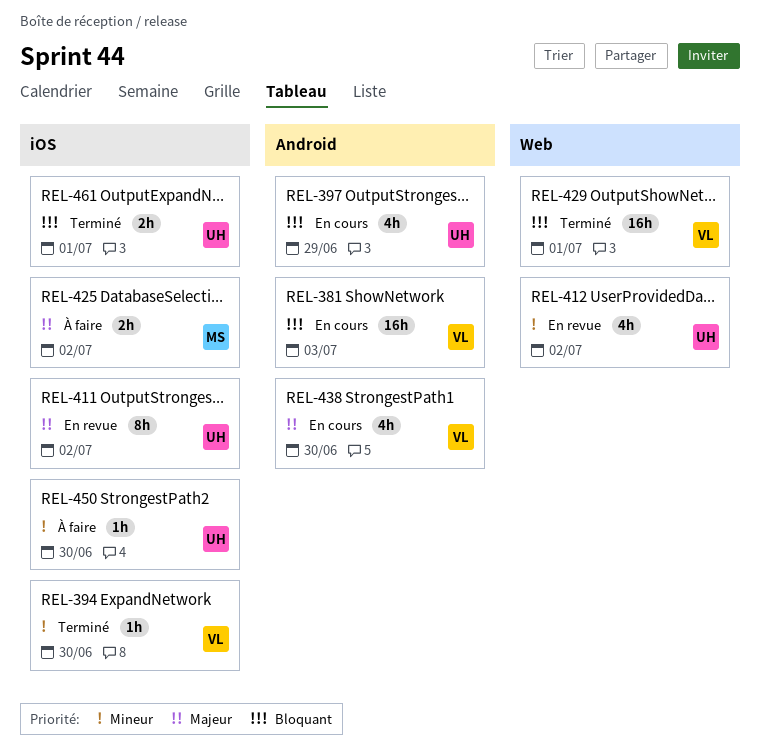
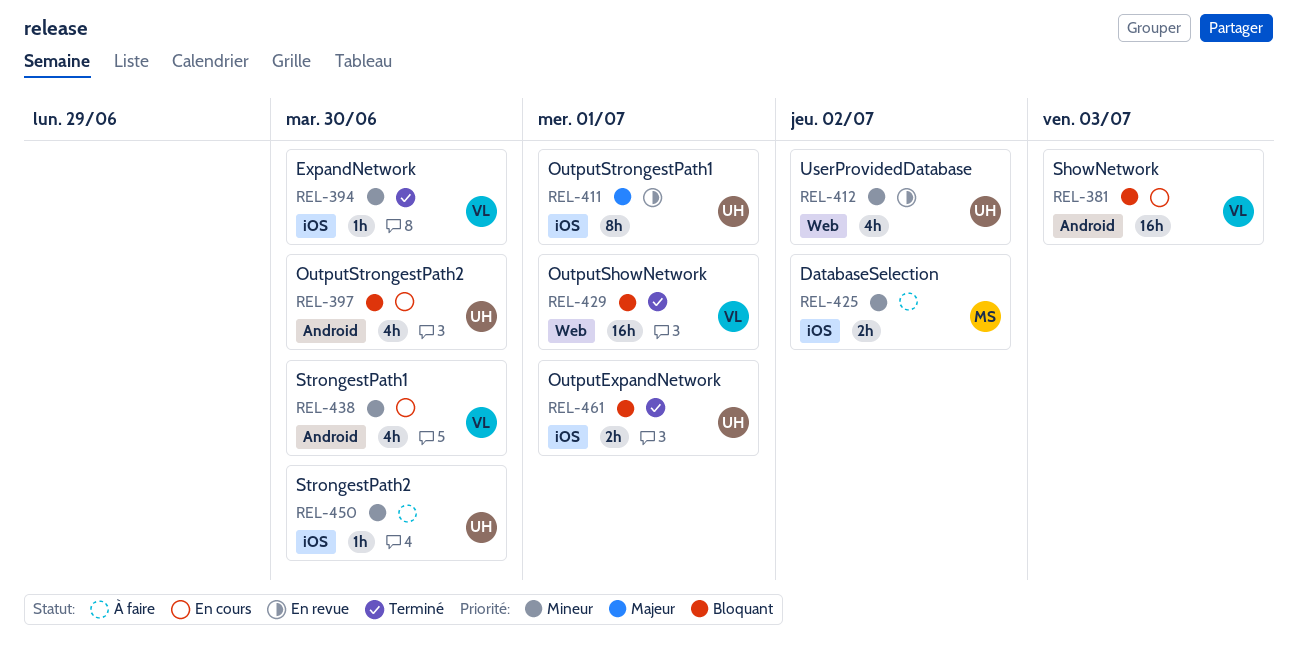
REL-397, due: Jun 29 -> Jun 30
REL-411, due: Jul 2 -> Jul 1
REL-425, priority: Majeur -> Mineur
REL-438, priority: Majeur -> Mineur

